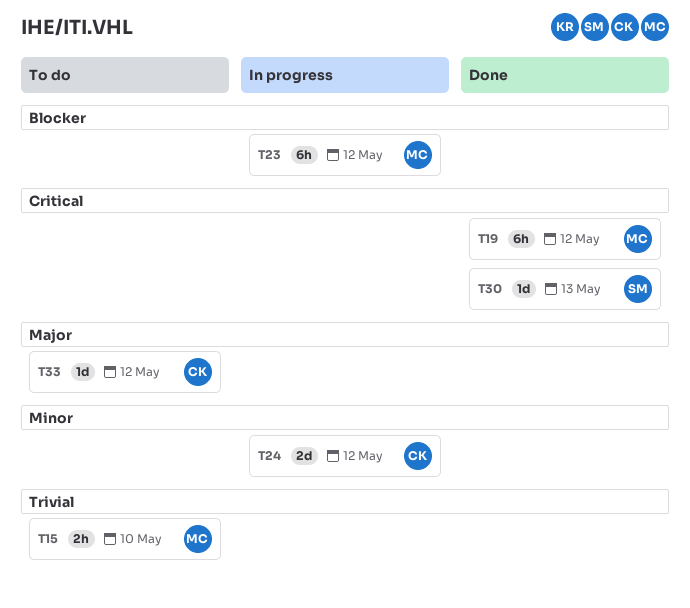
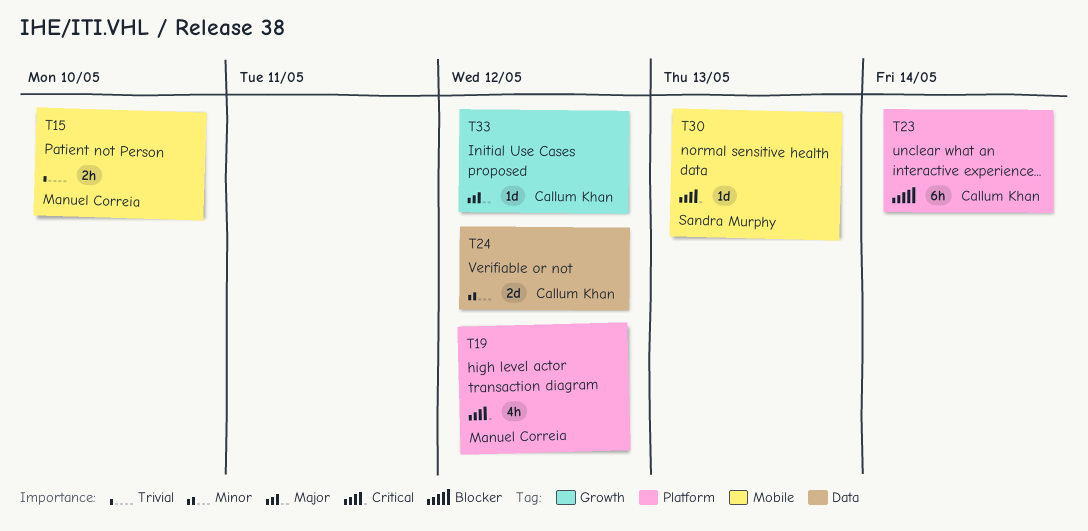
T19, estimate: 6h -> 4h
T23, owner: Manuel Correia -> Callum Khan
T23, due: May 12 -> May 14

